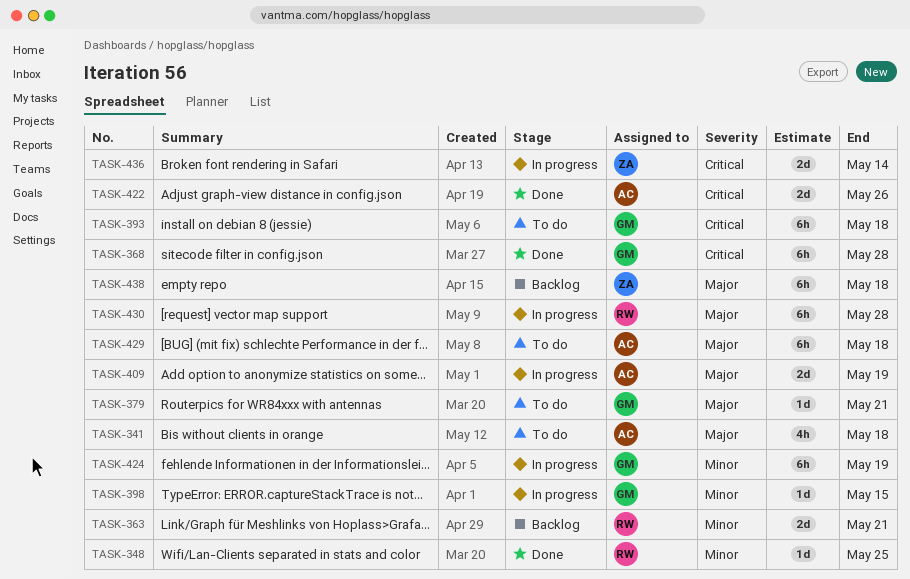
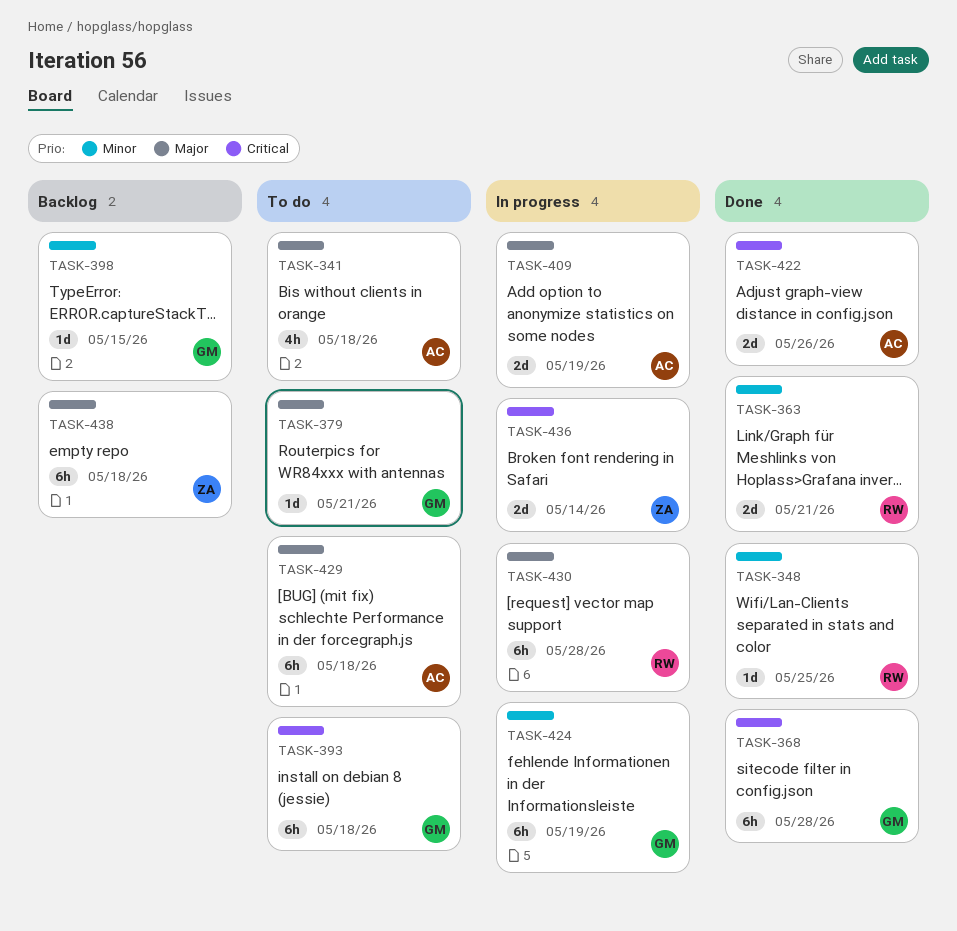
TASK-363, status: Backlog -> Done
TASK-398, status: In progress -> Backlog

